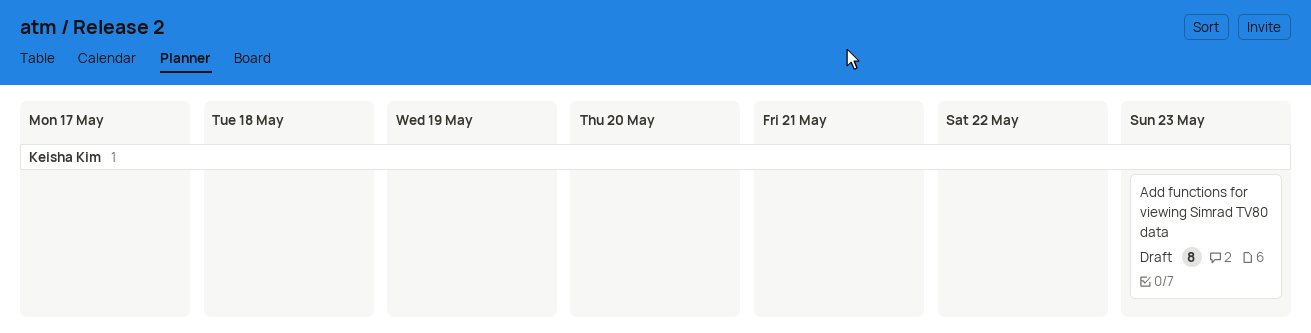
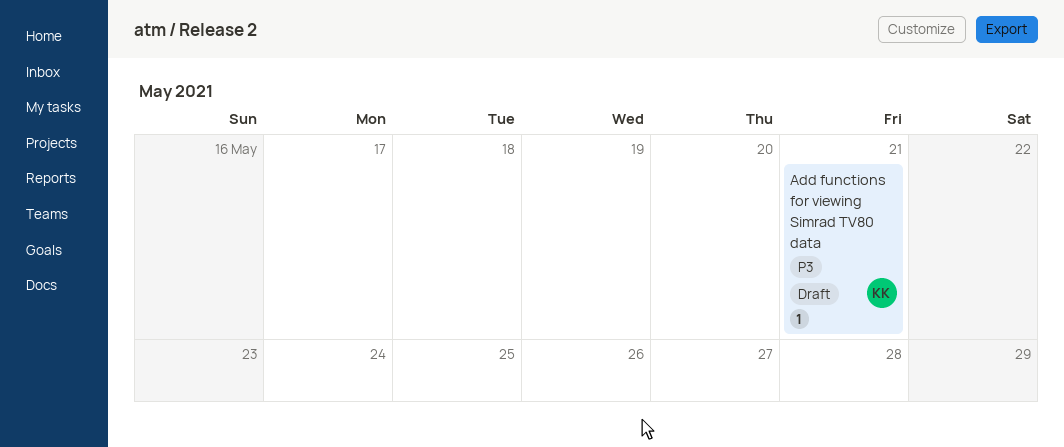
Add functions for viewing Simrad TV80 data, estimate: 8 -> 1
Add functions for viewing Simrad TV80 data, due: May 23 -> May 21

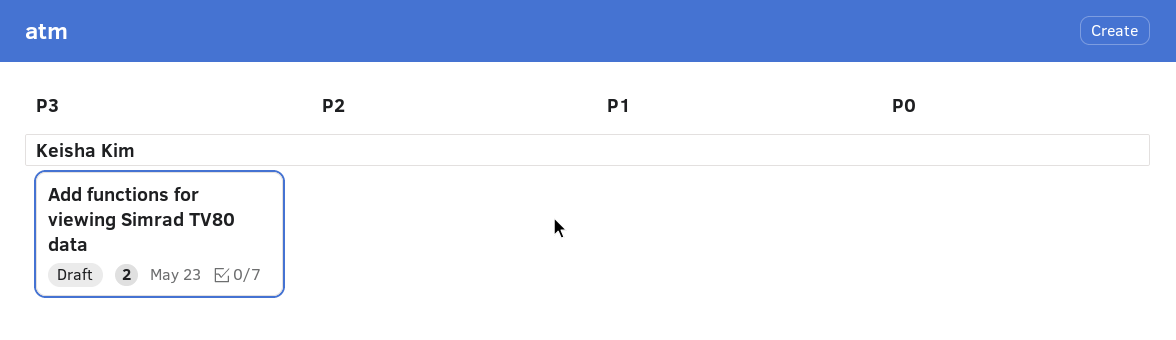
Add functions for viewing Simrad TV80 data, estimate: 1 -> 2
Add functions for viewing Simrad TV80 data, due: May 21 -> May 23

